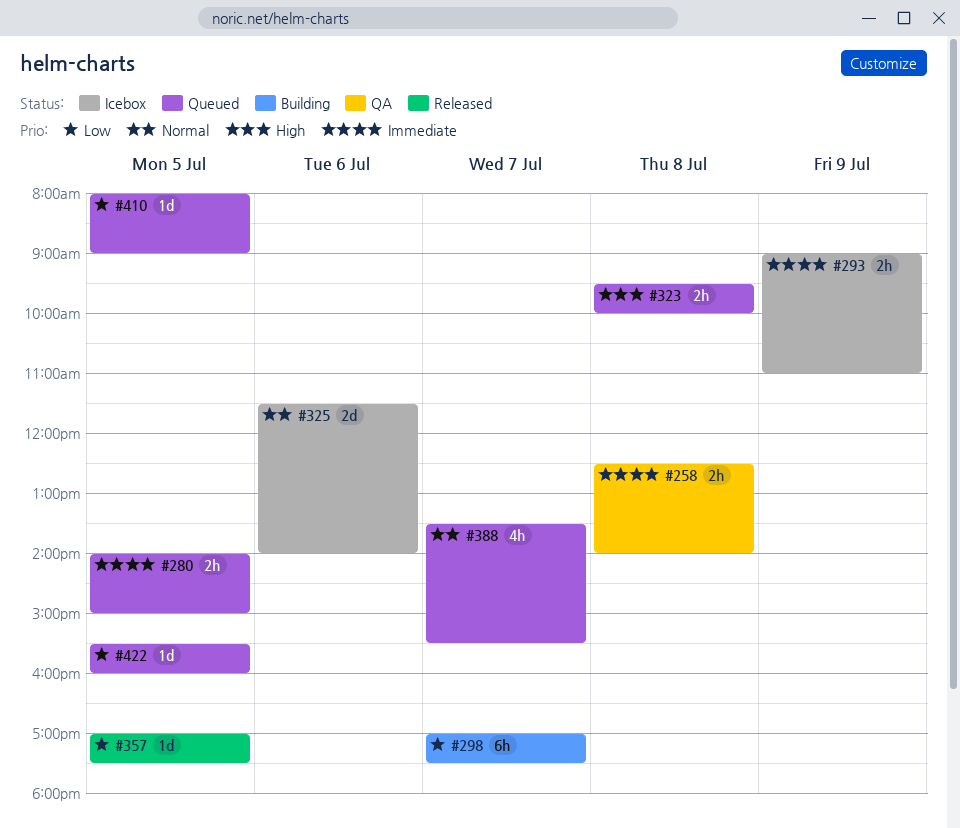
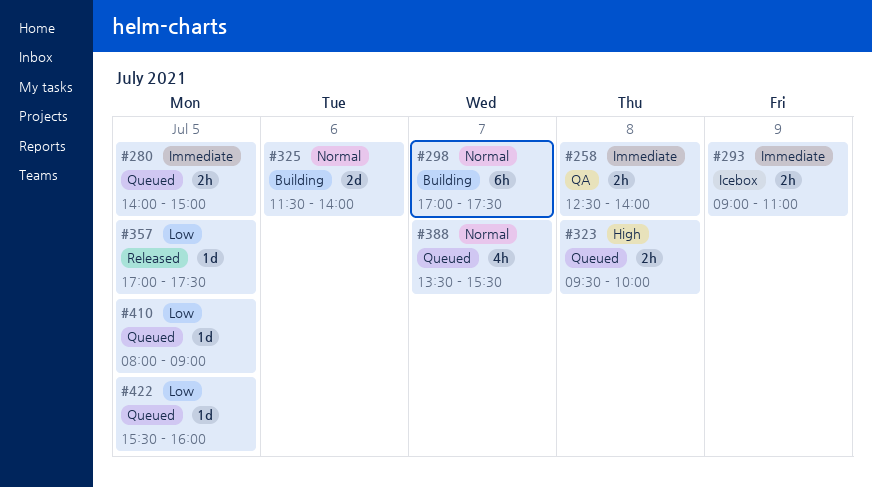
#298, priority: Low -> Normal
#325, status: Icebox -> Building

